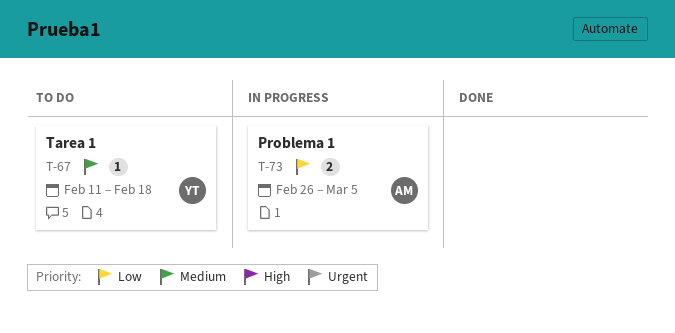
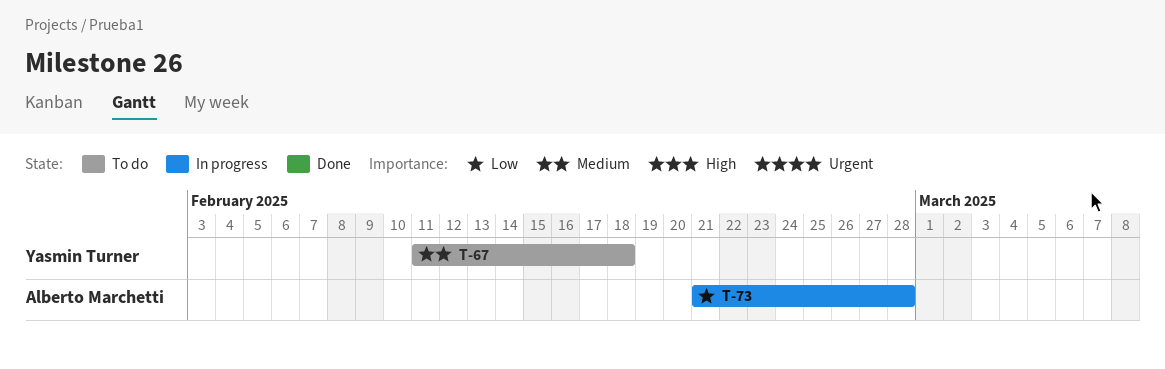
T-73, start: Feb 26 -> Feb 21
T-73, due: Mar 5 -> Feb 28

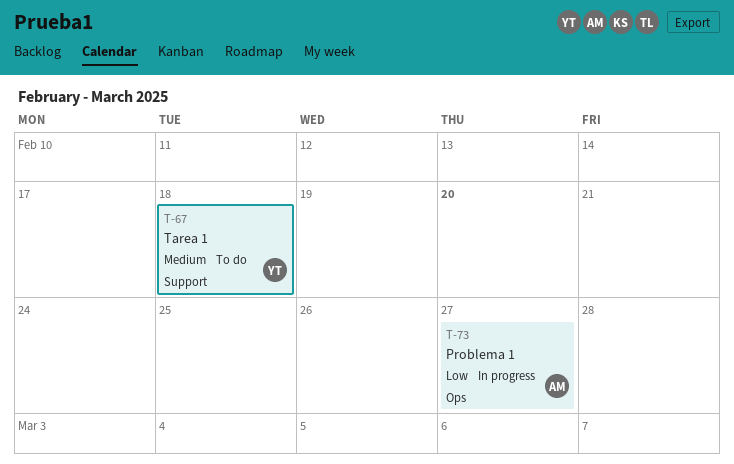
T-73, due: Feb 28 -> Feb 27

